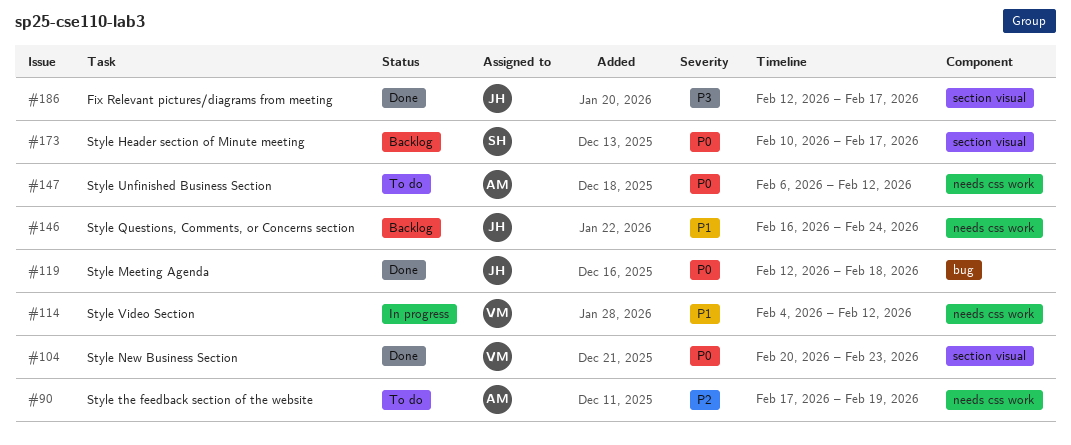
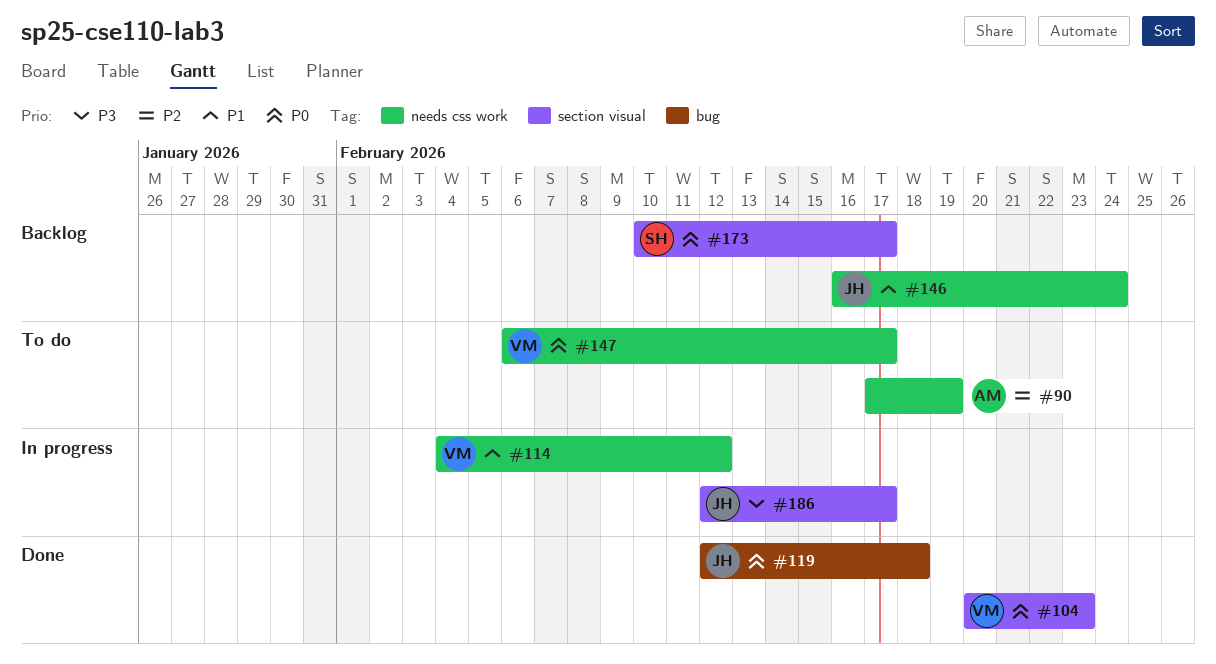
#147, owner: AM -> VM
#147, due: Feb 12 -> Feb 17
#186, status: Done -> In progress

